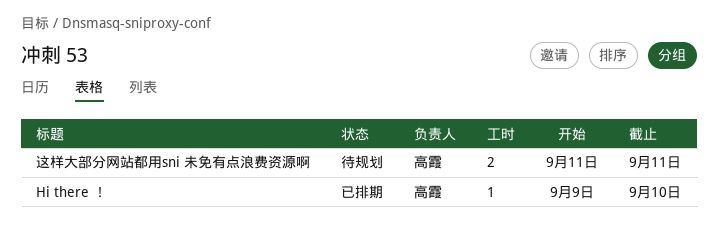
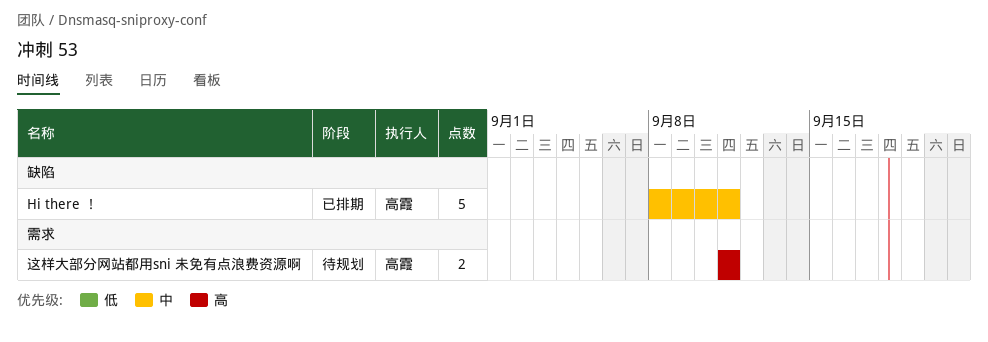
Hi there ！, estimate: 1 -> 5
Hi there ！, start: Sep 9 -> Sep 8
Hi there ！, due: Sep 10 -> Sep 11

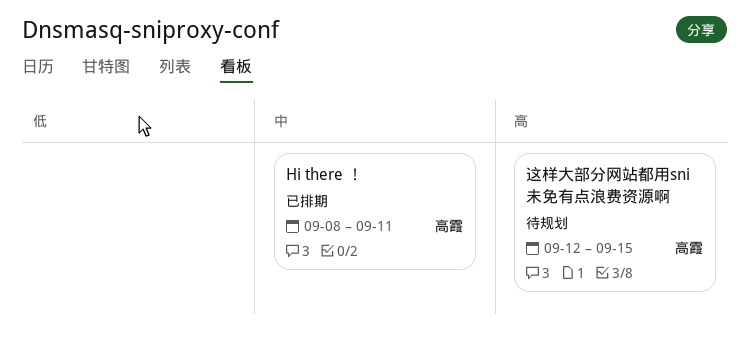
这样大部分网站都用sni 未免有点浪费资源啊, start: Sep 11 -> Sep 12
这样大部分网站都用sni 未免有点浪费资源啊, due: Sep 11 -> Sep 15

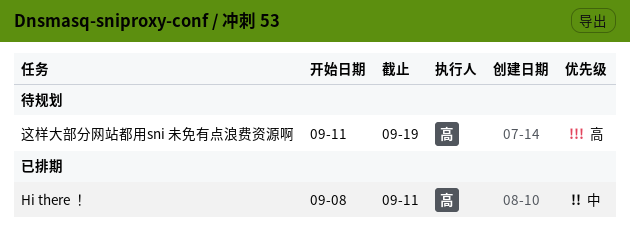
这样大部分网站都用sni 未免有点浪费资源啊, start: Sep 12 -> Sep 11
这样大部分网站都用sni 未免有点浪费资源啊, due: Sep 15 -> Sep 19

